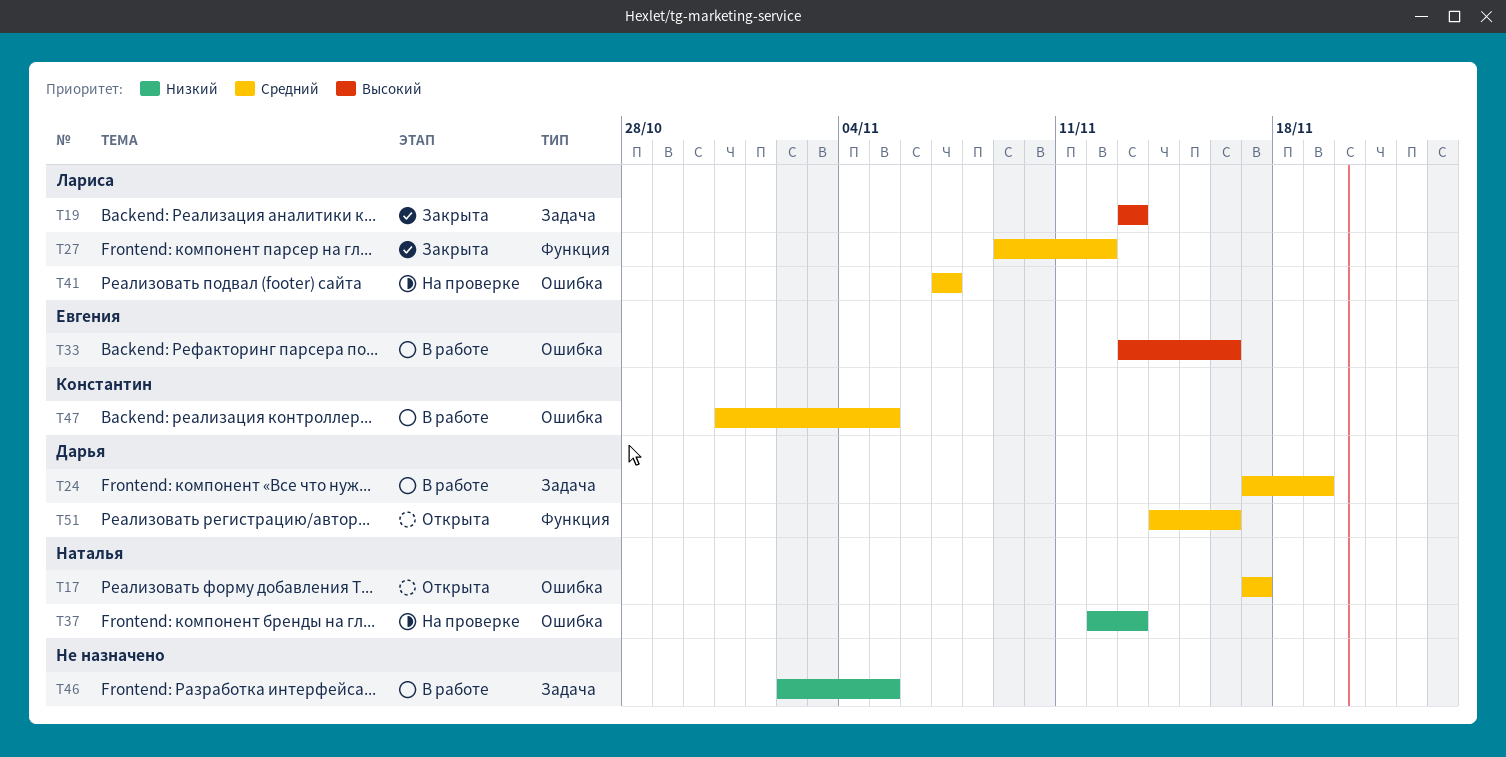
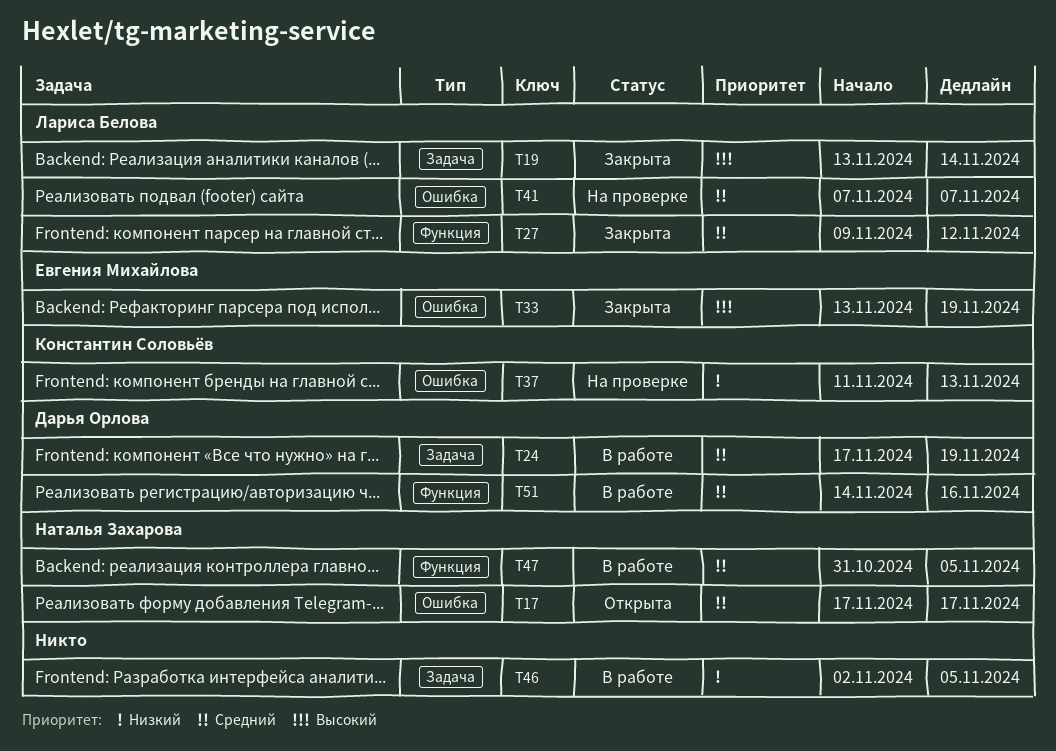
T19, due: Nov 13 -> Nov 14
T33, status: В работе -> Закрыта
T33, due: Nov 16 -> Nov 19
T37, owner: Наталья Захарова -> Константин Соловьёв
T37, start: Nov 12 -> Nov 11
T47, owner: Константин Соловьёв -> Наталья Захарова
T47, label: Ошибка -> Функция
T51, status: Открыта -> В работе

